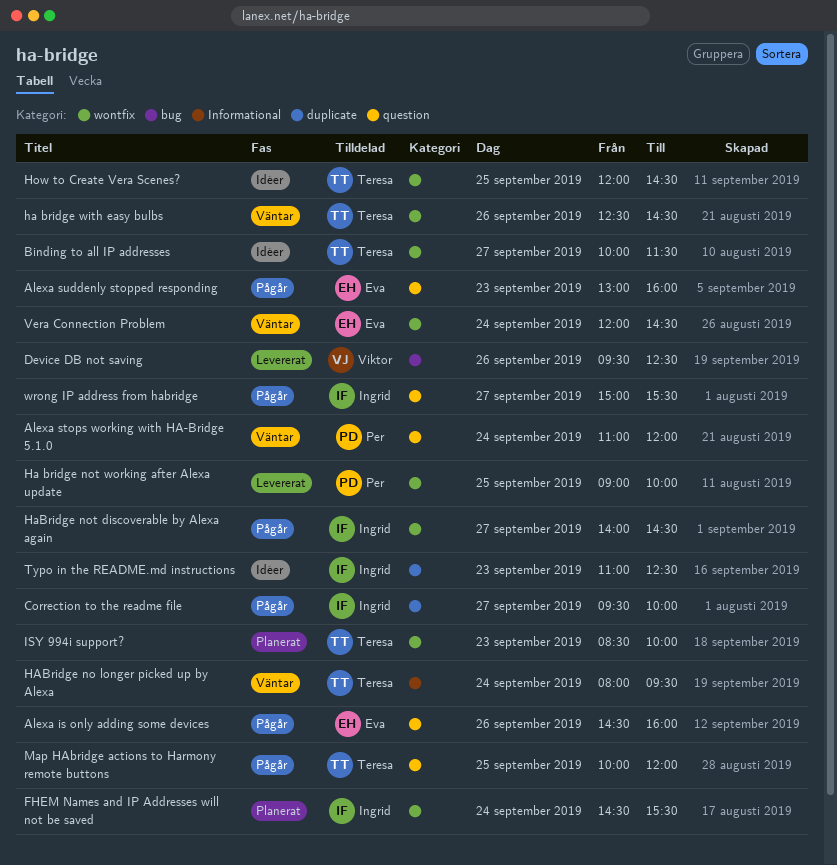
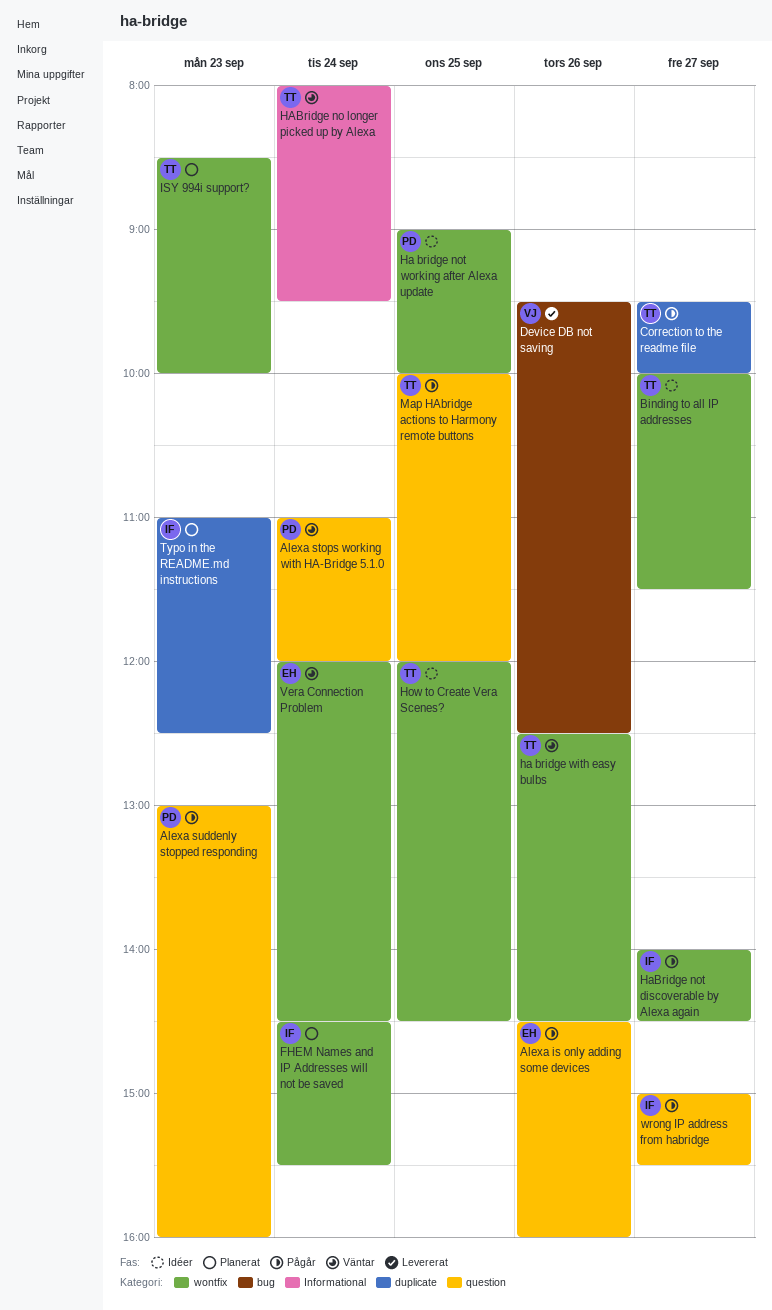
Alexa suddenly stopped responding, owner: Eva -> Per
Correction to the readme file, owner: Ingrid -> Teresa
Ha bridge not working after Alexa update, status: Levererat -> Idéer
Typo in the README.md instructions, status: Idéer -> Planerat

